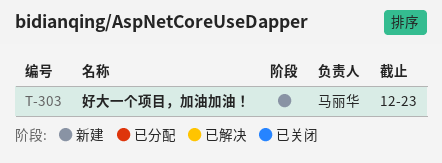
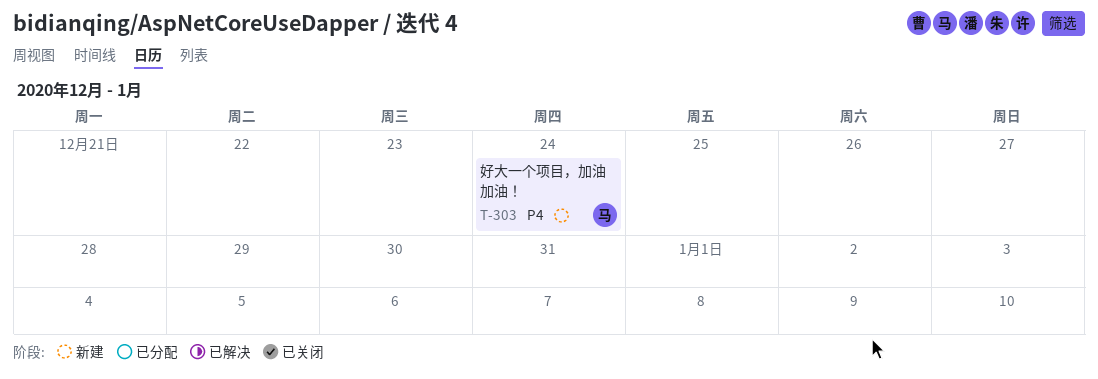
T-303, due: Dec 23 -> Dec 24

